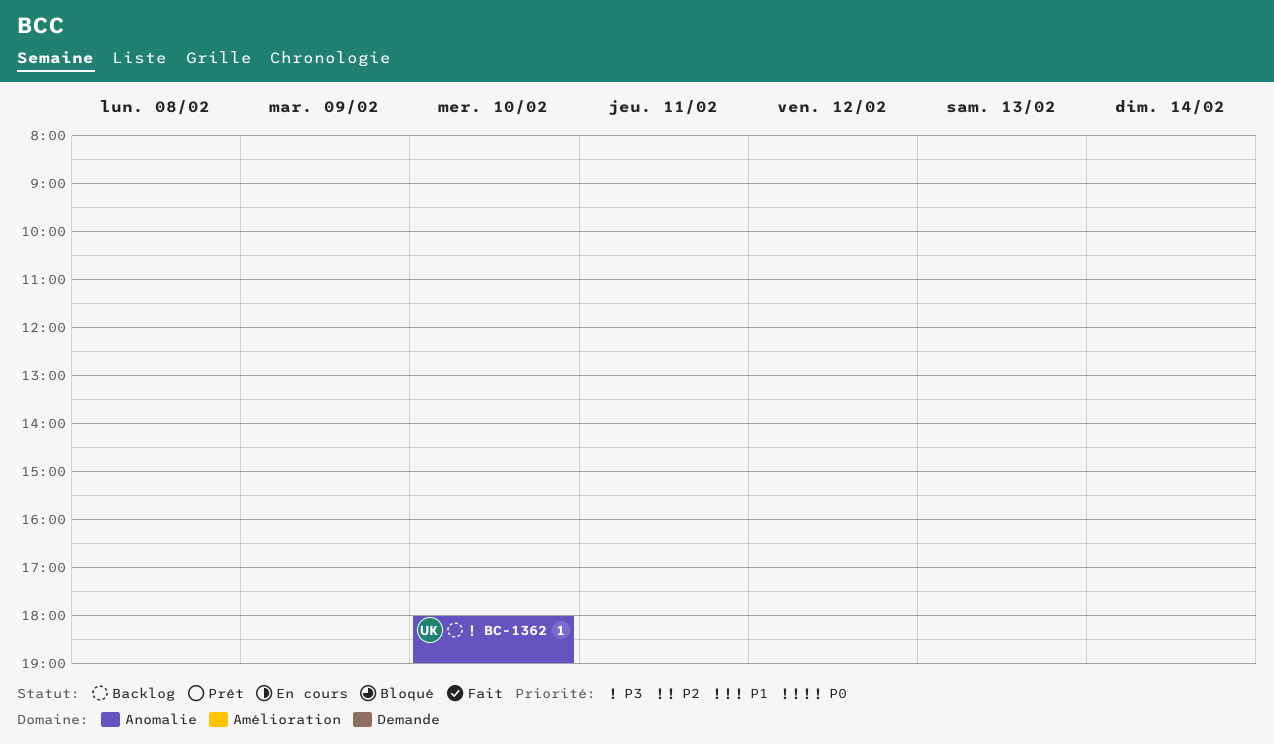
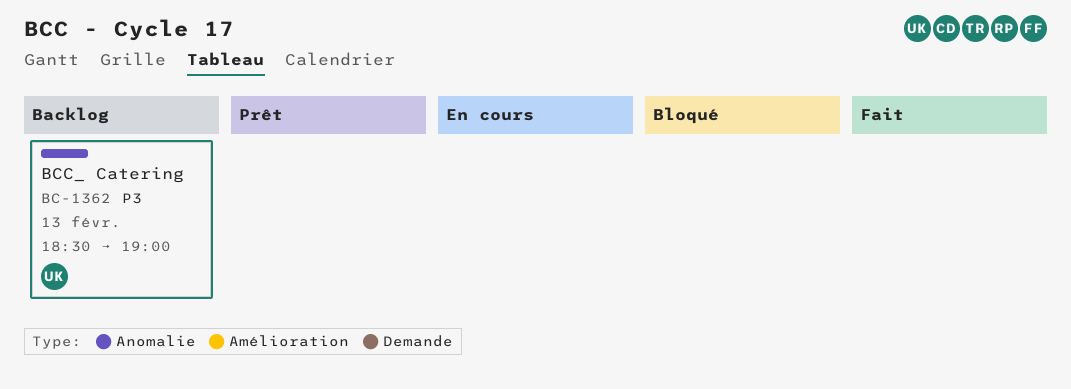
BC-1362, day: Feb 10 -> Feb 13
BC-1362, begins: 18:00 -> 18:30

